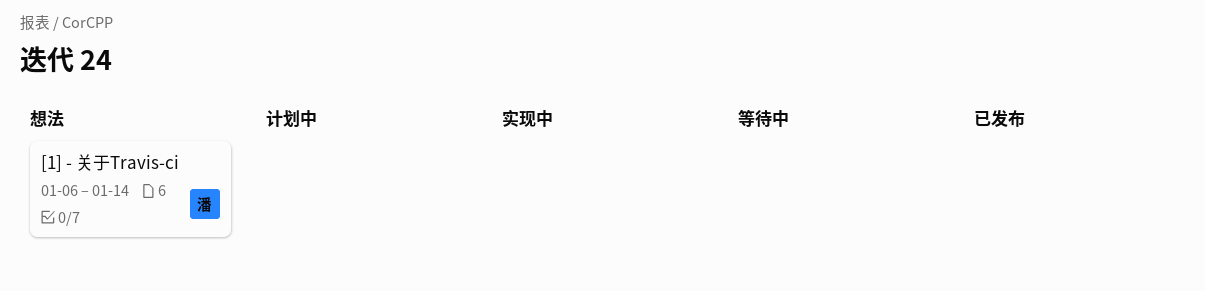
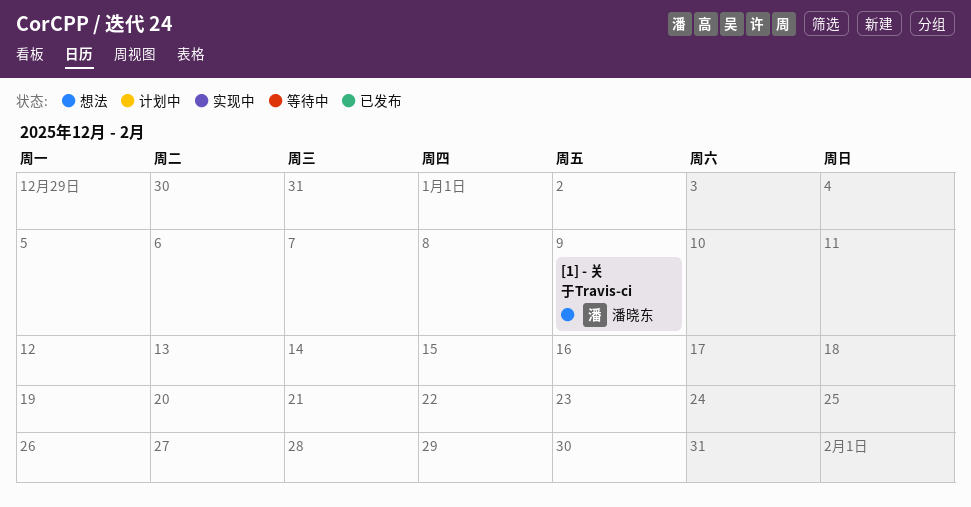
[1] - 关于Travis-ci, due: Jan 14 -> Jan 9

